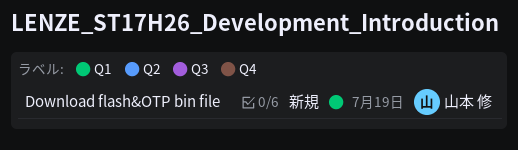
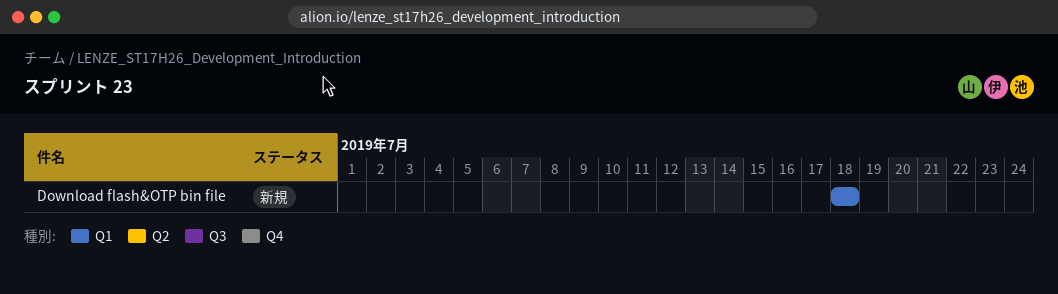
Download flash&OTP bin file, due: Jul 19 -> Jul 18

